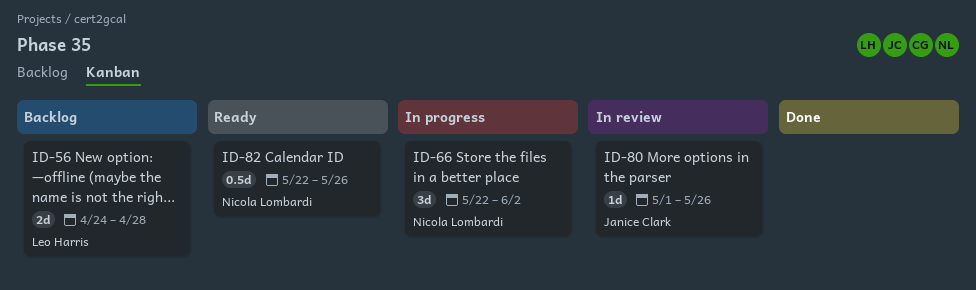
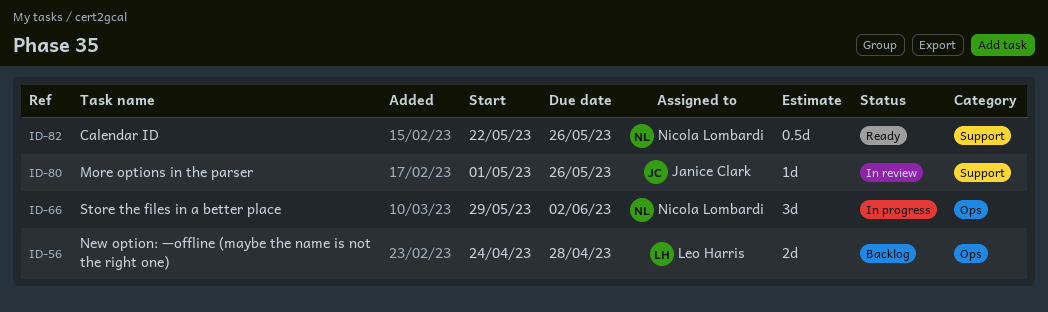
ID-66, start: May 22 -> May 29

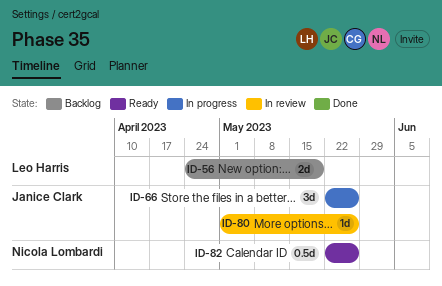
ID-56, due: Apr 28 -> May 19
ID-66, owner: Nicola Lombardi -> Janice Clark
ID-66, start: May 29 -> May 22
ID-66, due: Jun 2 -> May 26

